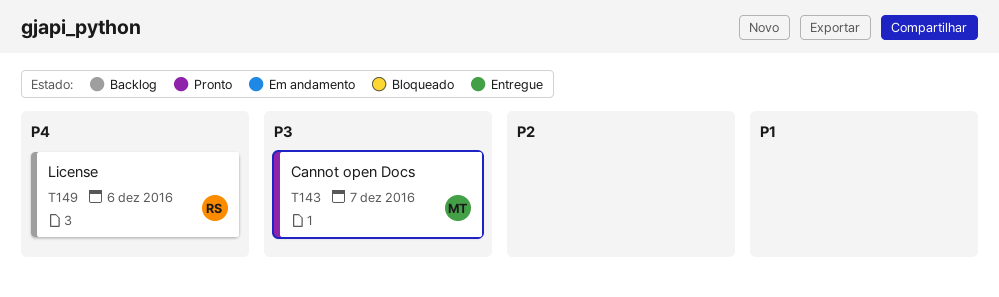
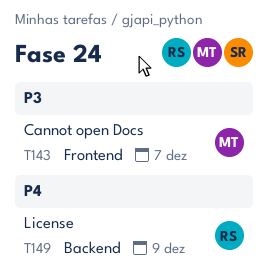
T149, due: Dec 6 -> Dec 9

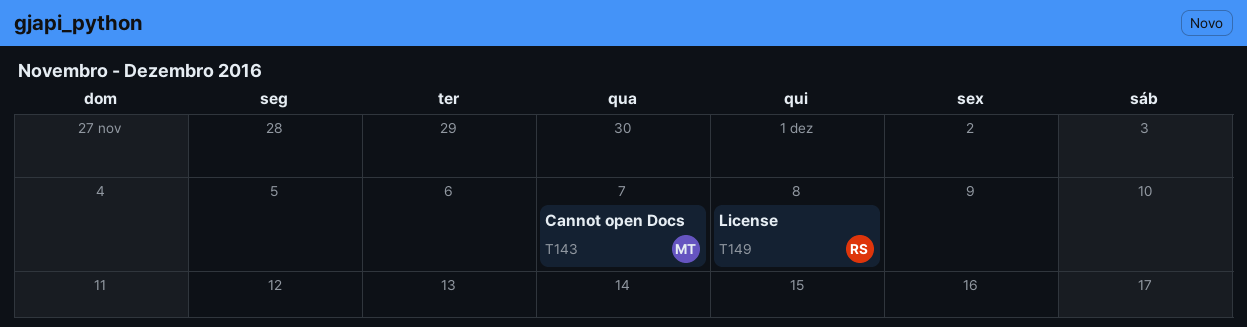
T149, due: Dec 9 -> Dec 8

